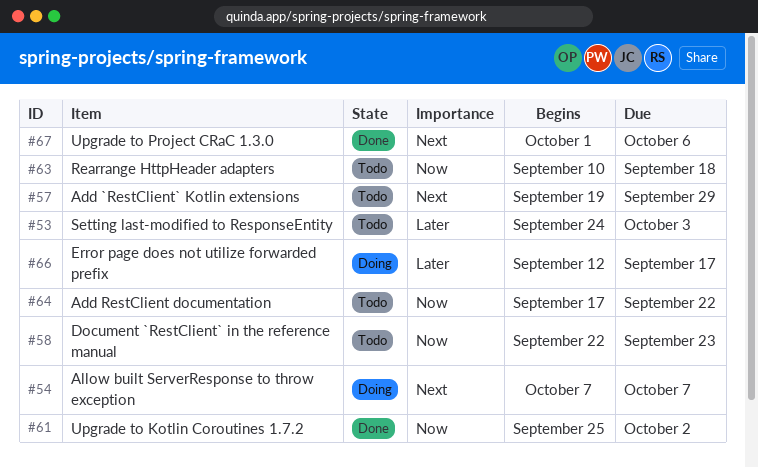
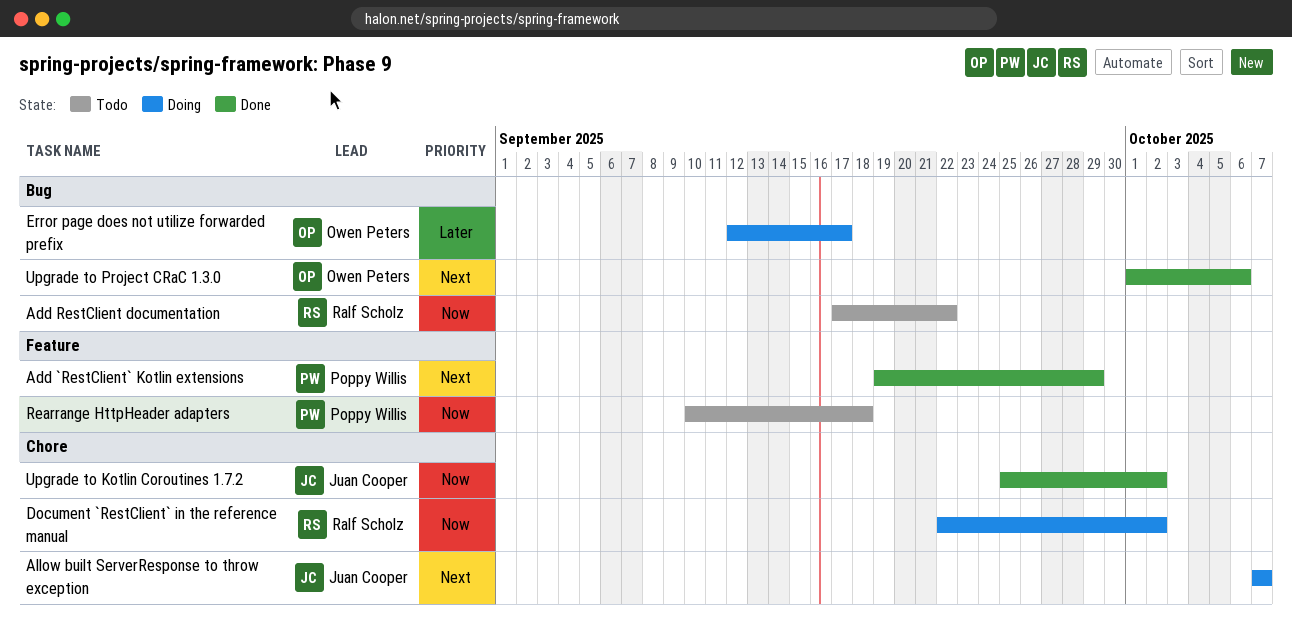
Add `RestClient` Kotlin extensions, status: Todo -> Done
Document `RestClient` in the reference manual, status: Todo -> Doing
Document `RestClient` in the reference manual, due: Sep 23 -> Oct 2
Setting last-modified to ResponseEntity: present -> none

